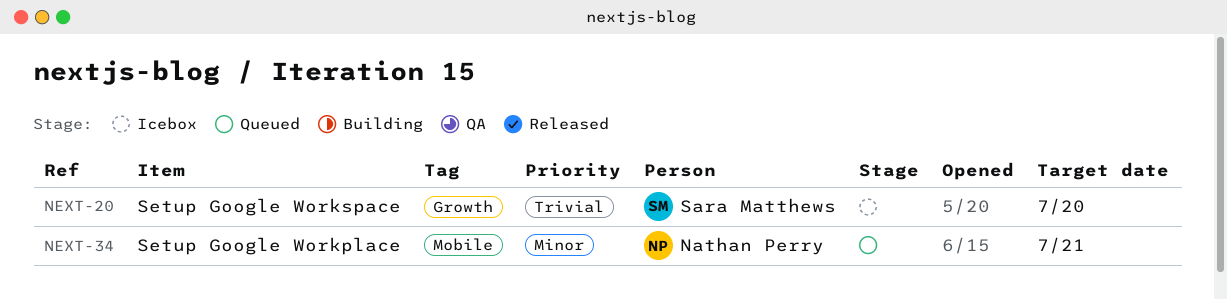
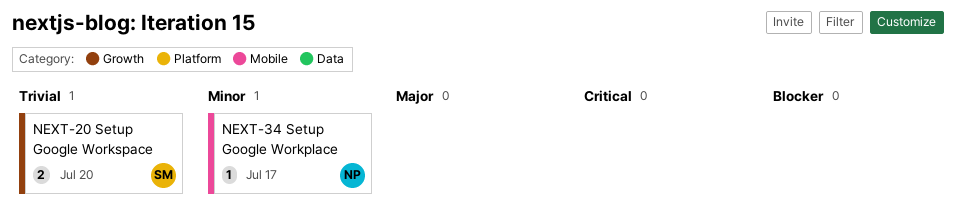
NEXT-34, due: Jul 21 -> Jul 17

